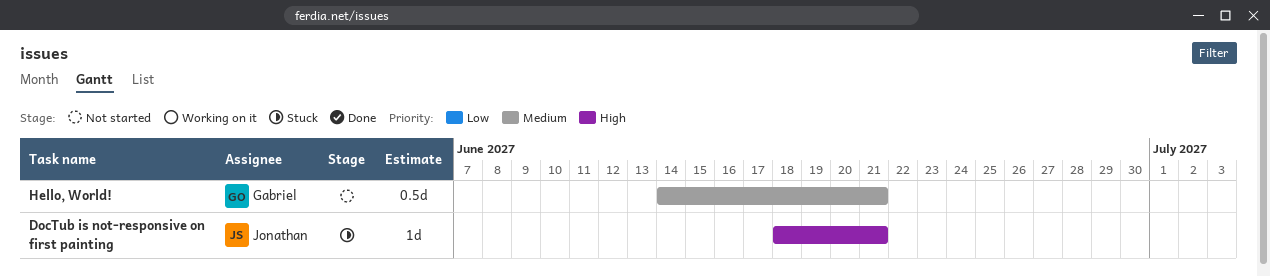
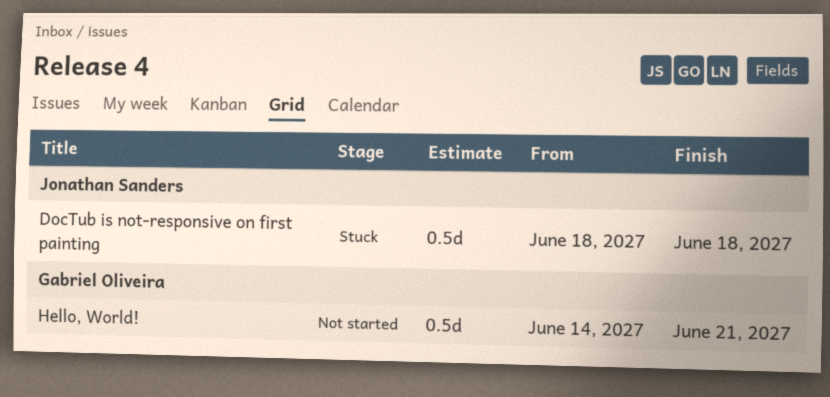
DocTub is not-responsive on first painting, estimate: 1d -> 0.5d
DocTub is not-responsive on first painting, due: Jun 21 -> Jun 18

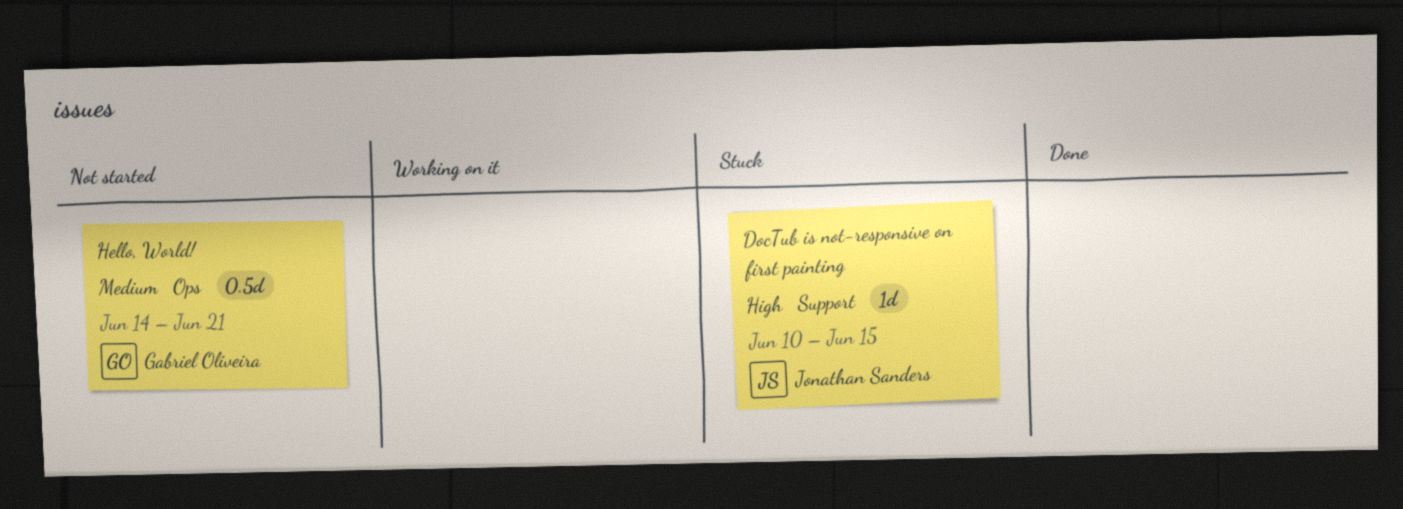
DocTub is not-responsive on first painting, estimate: 0.5d -> 1d
DocTub is not-responsive on first painting, start: Jun 18 -> Jun 10
DocTub is not-responsive on first painting, due: Jun 18 -> Jun 15

